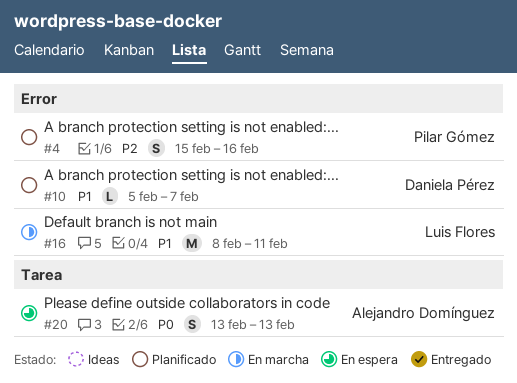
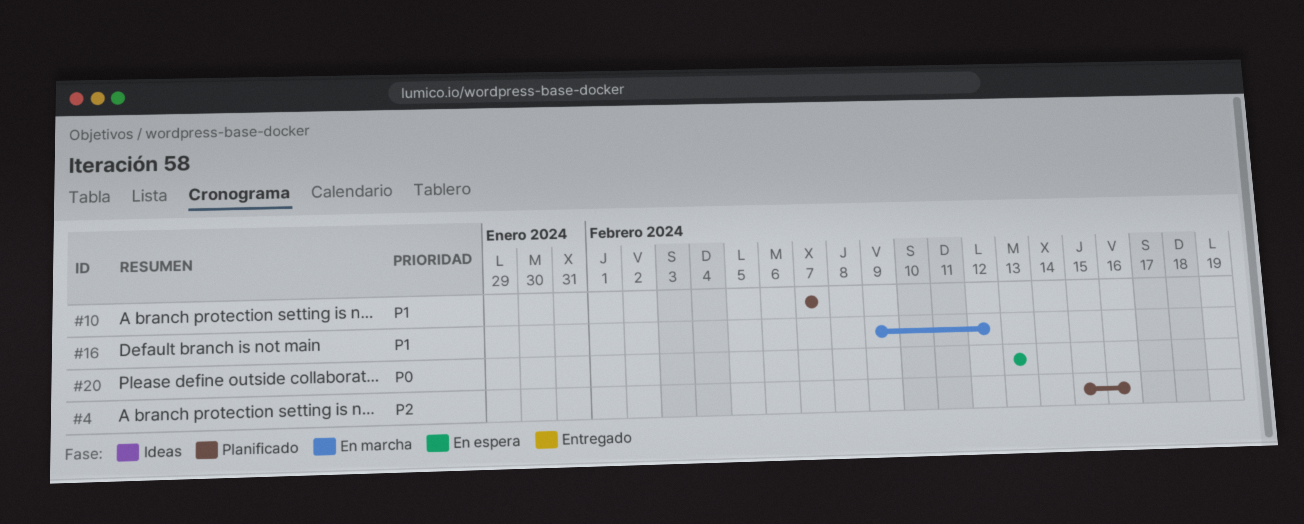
#10, start: Feb 5 -> Feb 7
#16, start: Feb 8 -> Feb 9
#16, due: Feb 11 -> Feb 12

